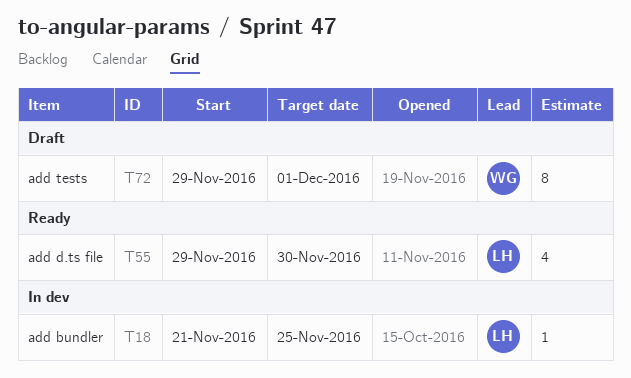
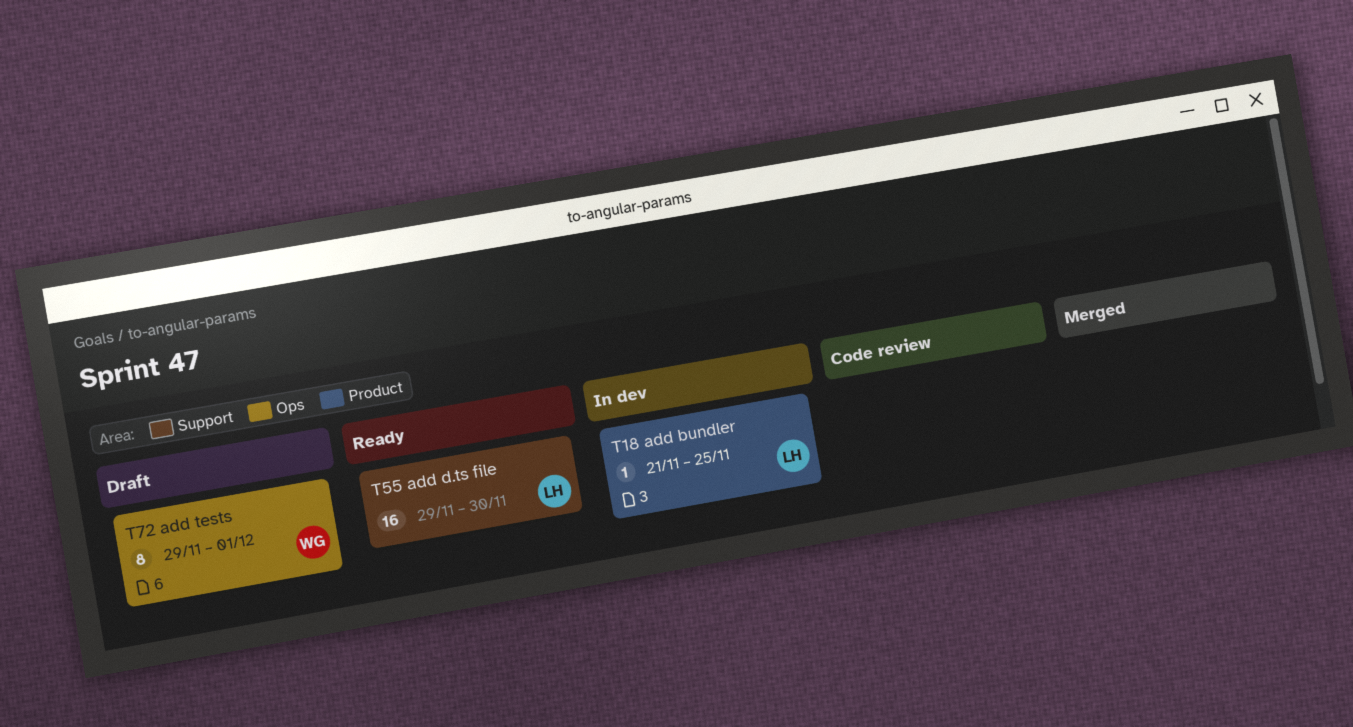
T55, estimate: 4 -> 16

